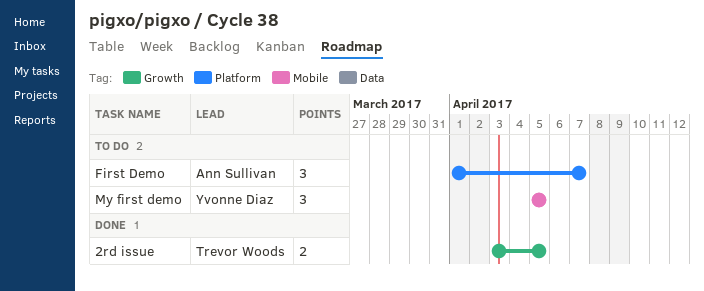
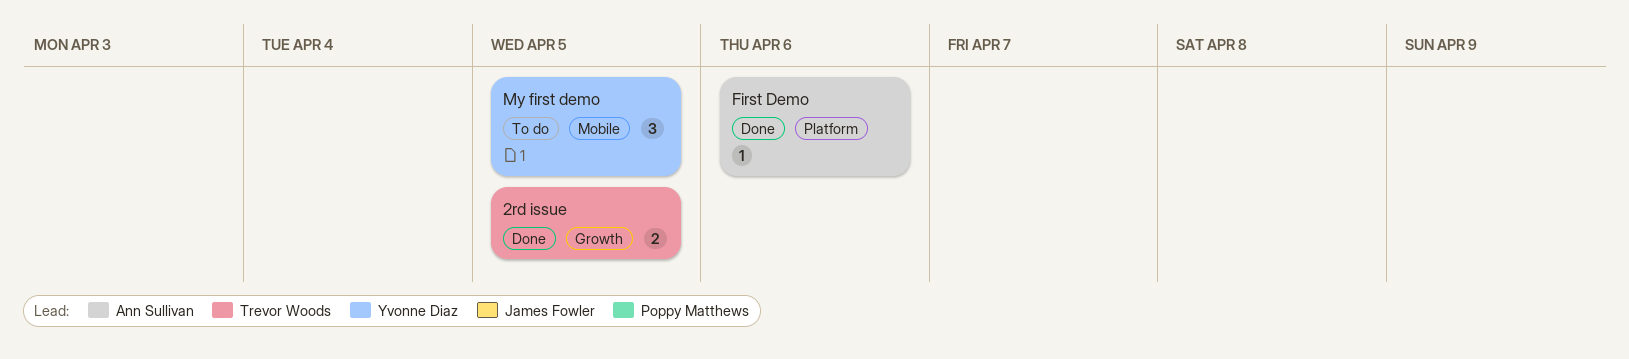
First Demo, status: To do -> Done
First Demo, estimate: 3 -> 1
First Demo, due: Apr 7 -> Apr 6

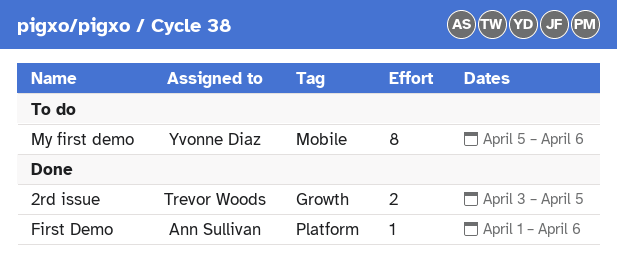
My first demo, estimate: 3 -> 8
My first demo, due: Apr 5 -> Apr 6

